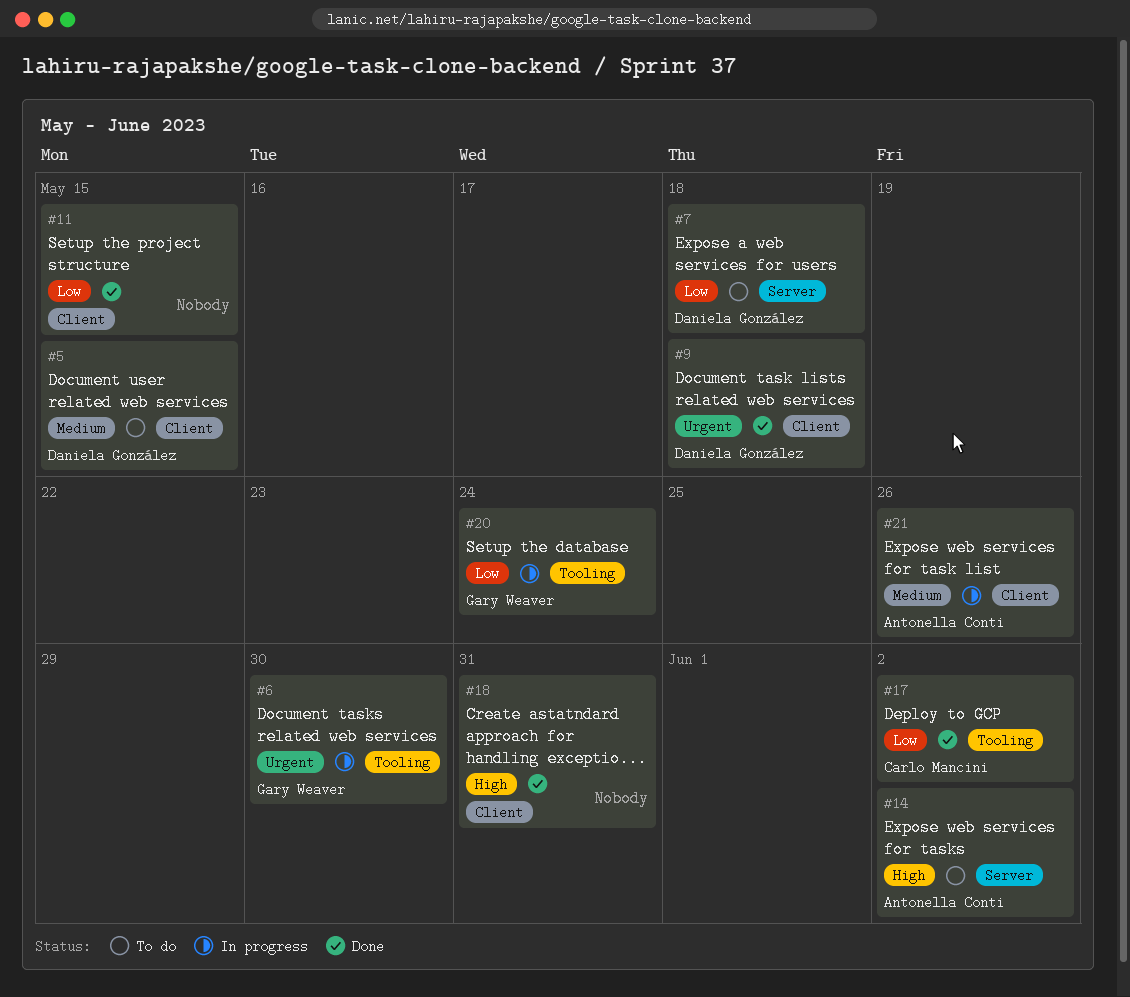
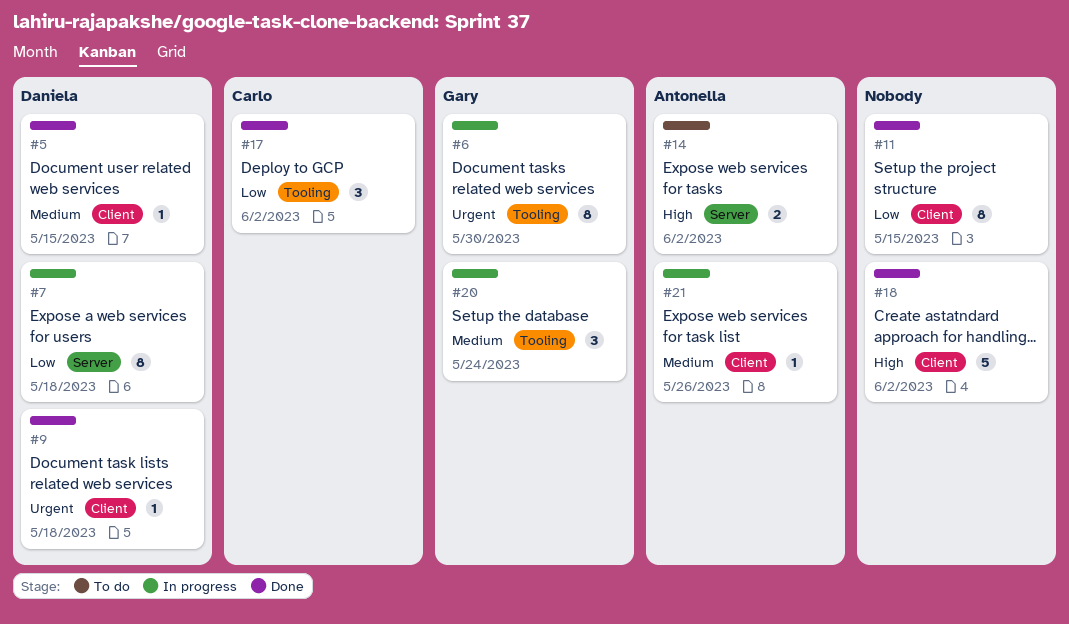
#5, status: To do -> Done
#7, status: To do -> In progress
#18, due: May 31 -> Jun 2
#20, priority: Low -> Medium

